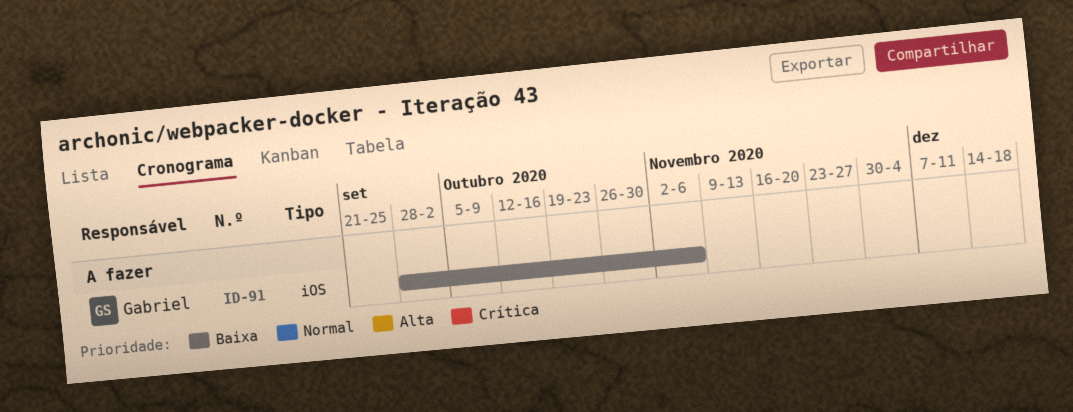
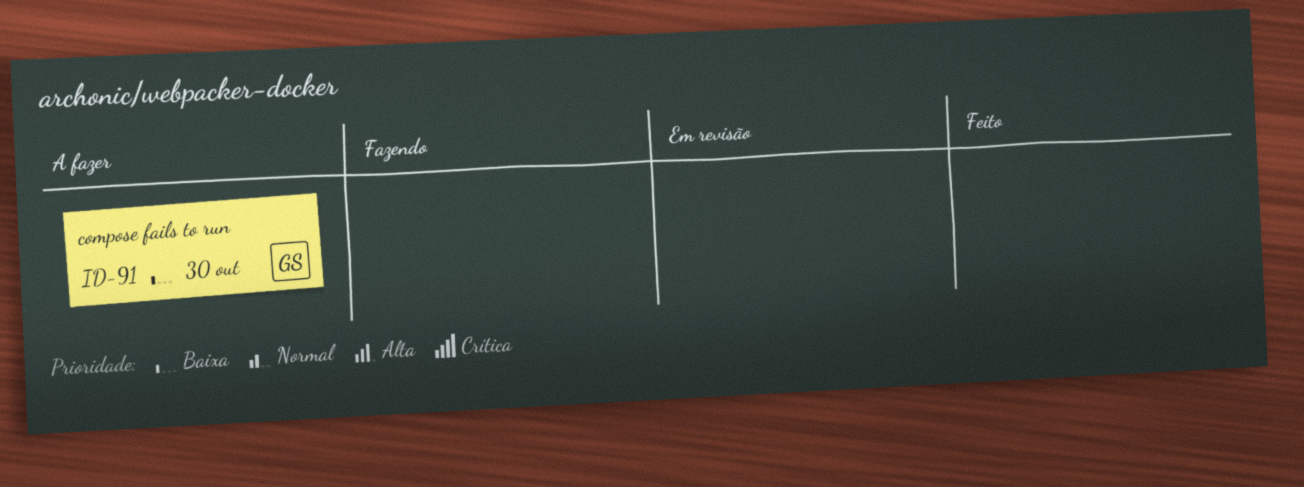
ID-91, due: Nov 6 -> Oct 30

